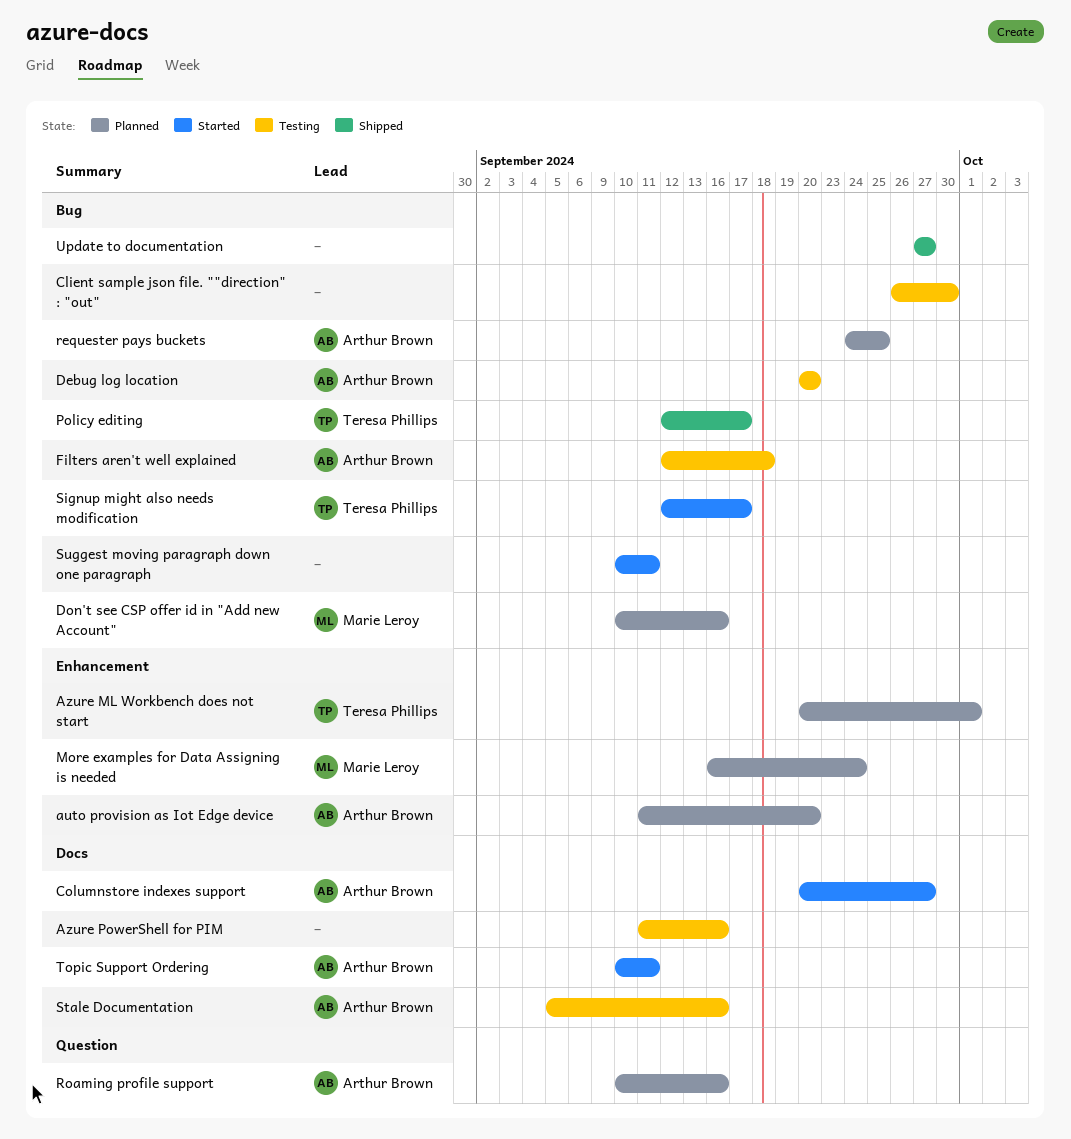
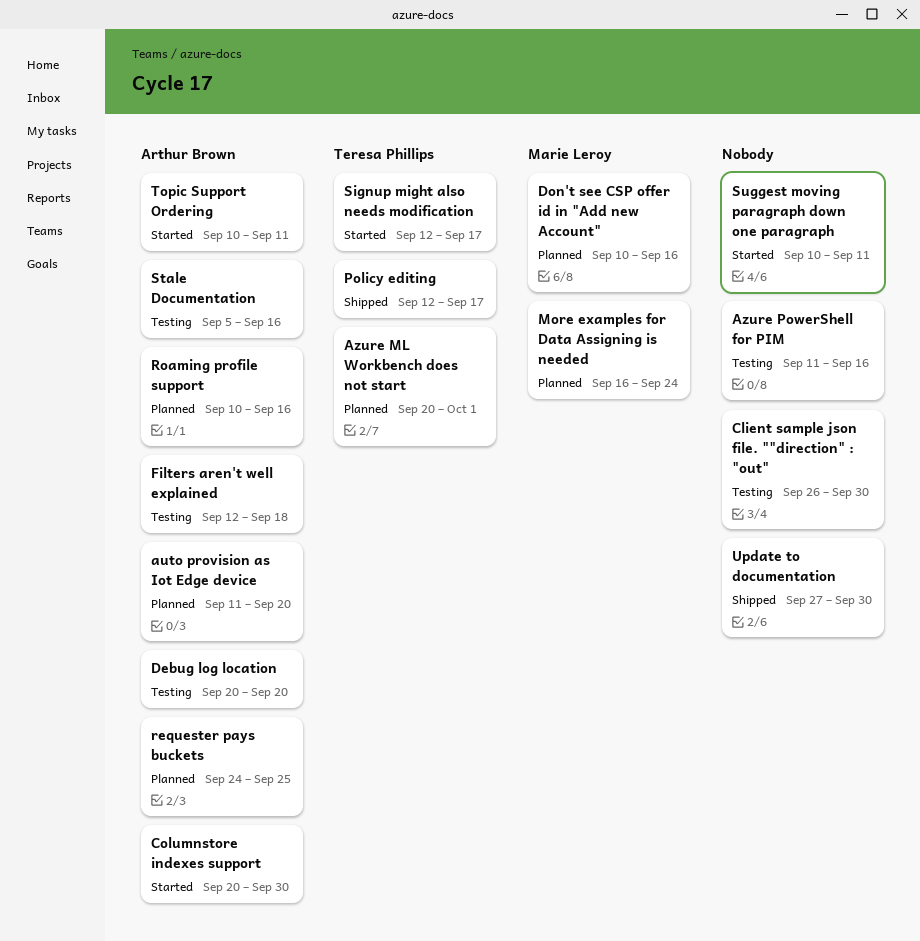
Columnstore indexes support, due: Sep 27 -> Sep 30
Update to documentation, due: Sep 27 -> Sep 30

